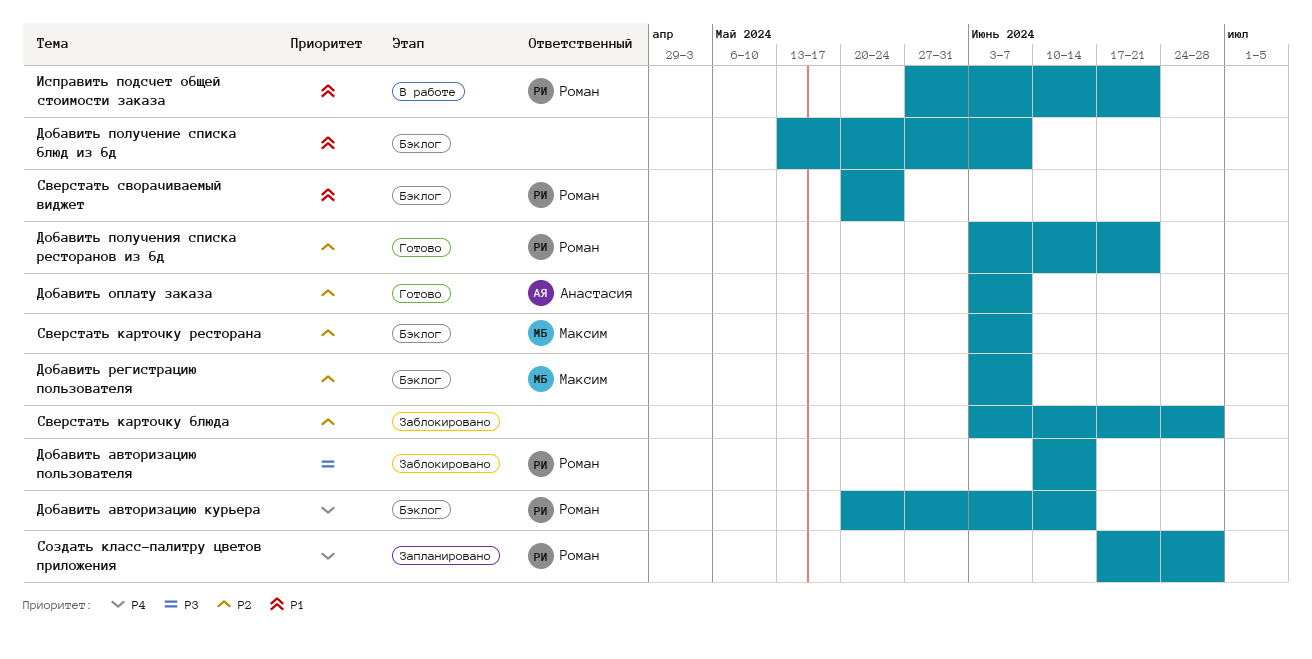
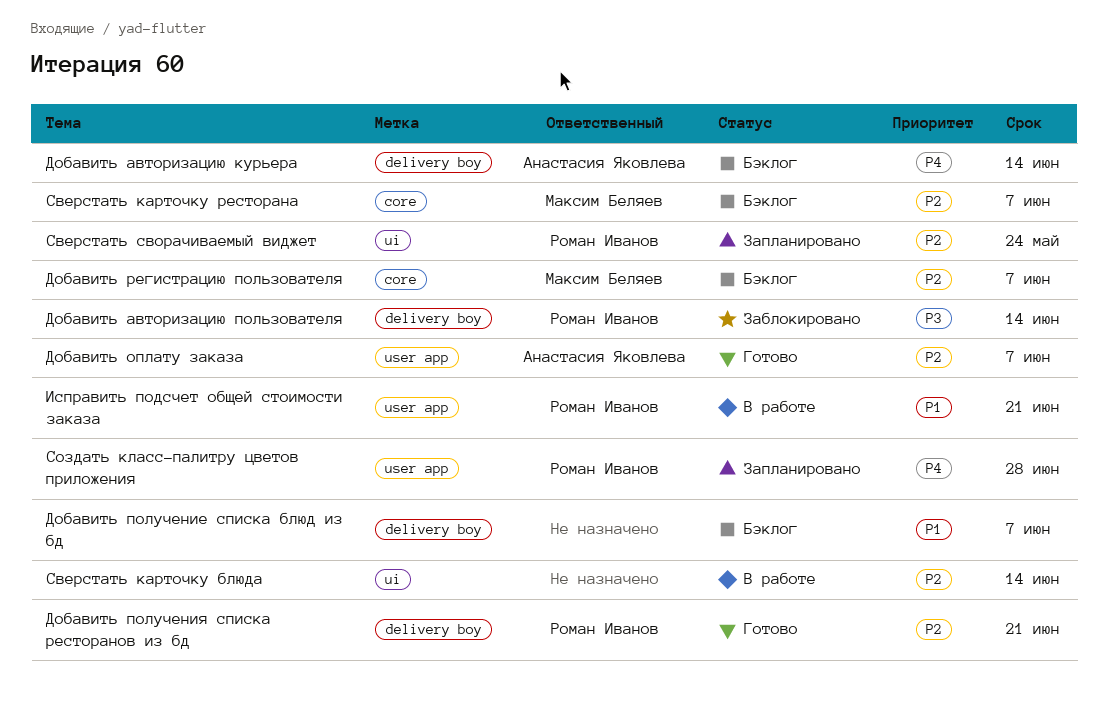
Добавить авторизацию курьера, owner: Роман Иванов -> Анастасия Яковлева
Сверстать карточку блюда, status: Заблокировано -> В работе
Сверстать карточку блюда, due: Jun 28 -> Jun 14
Сверстать сворачиваемый виджет, status: Бэклог -> Запланировано
Сверстать сворачиваемый виджет, priority: P1 -> P2

